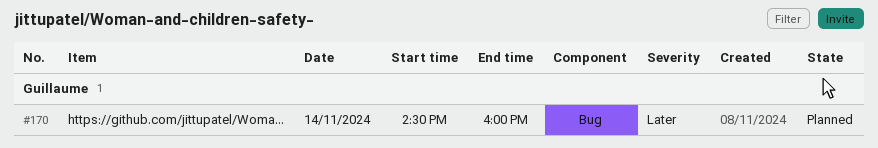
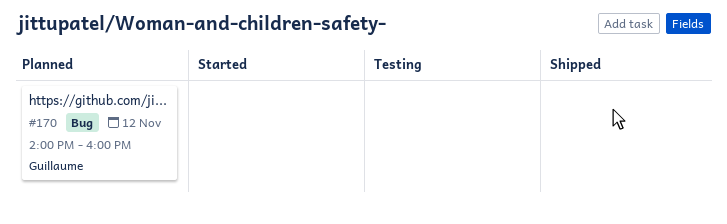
#170, day: Nov 14 -> Nov 12
#170, begins: 14:30 -> 14:00

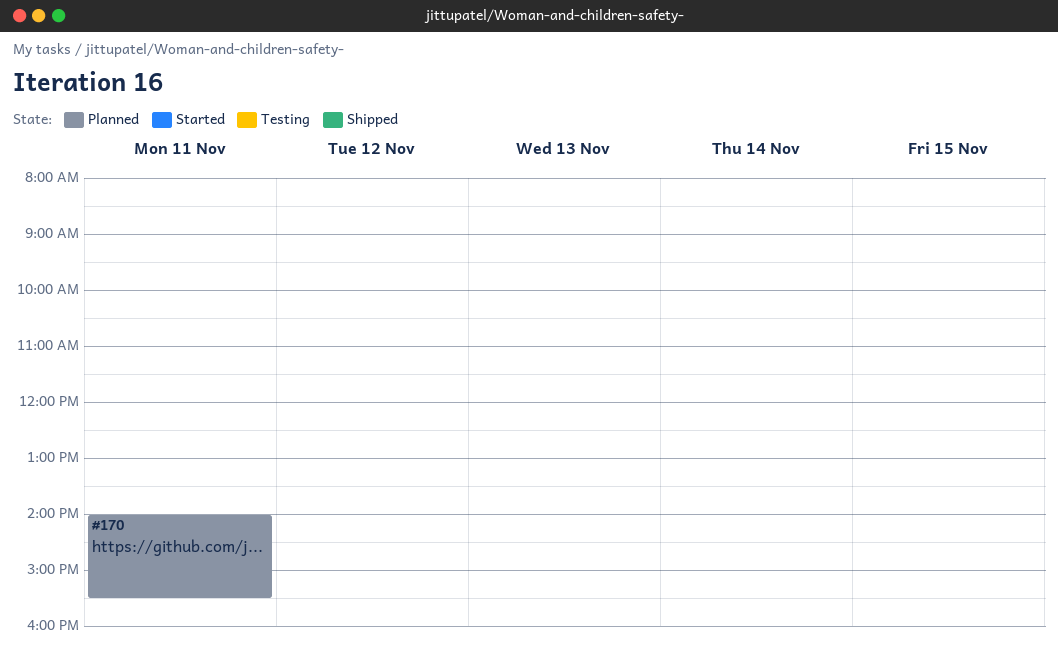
#170, day: Nov 12 -> Nov 11
#170, ends: 16:00 -> 15:30

